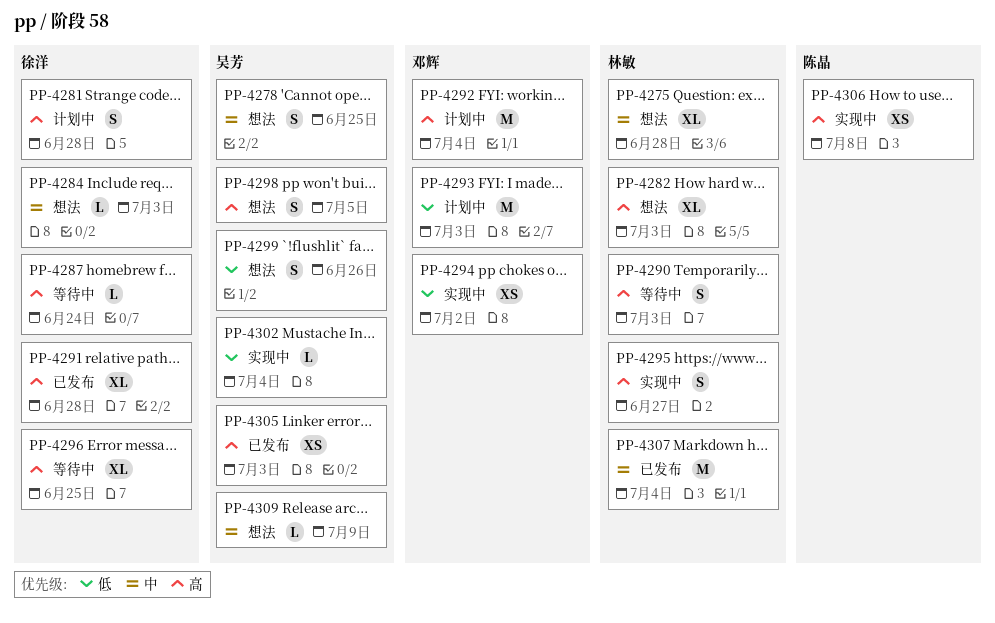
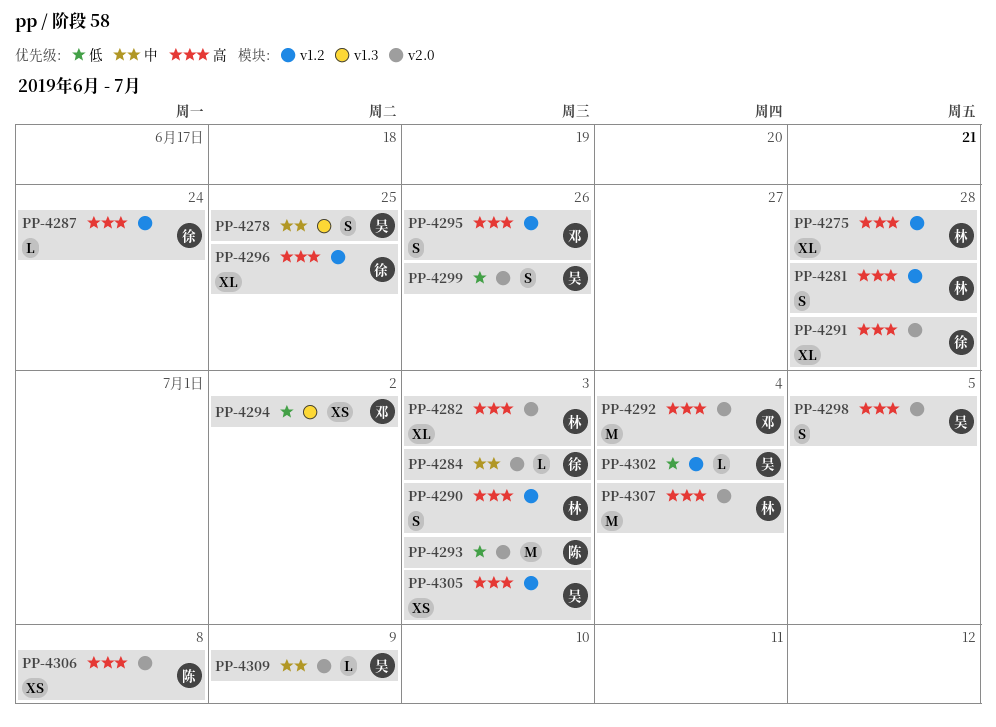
PP-4275, priority: 中 -> 高
PP-4281, owner: 徐洋 -> 林敏
PP-4293, owner: 邓辉 -> 陈晶
PP-4295, owner: 林敏 -> 邓辉
PP-4295, due: Jun 27 -> Jun 26
PP-4307, priority: 中 -> 高

